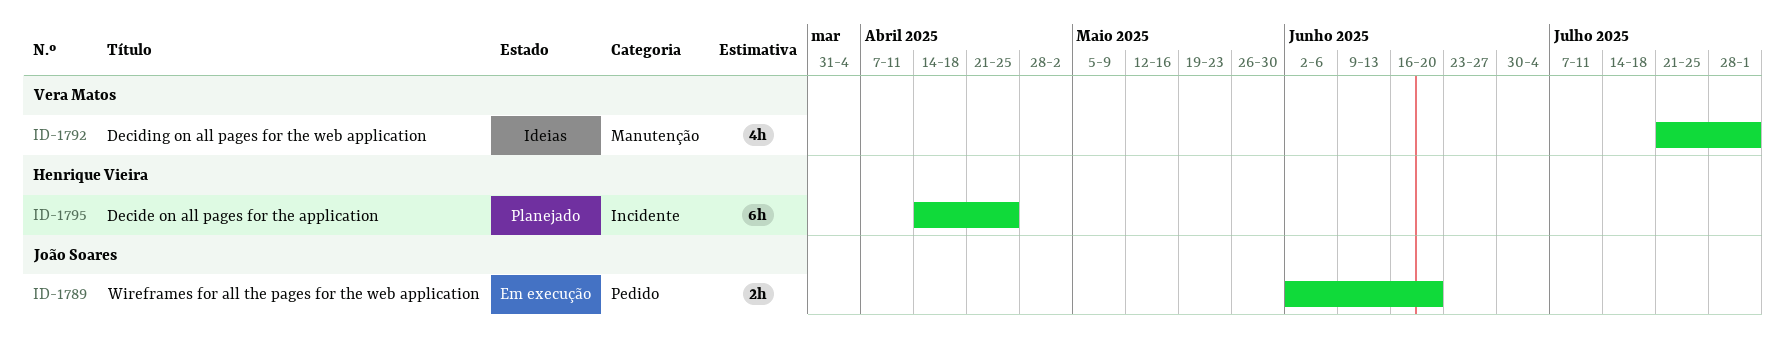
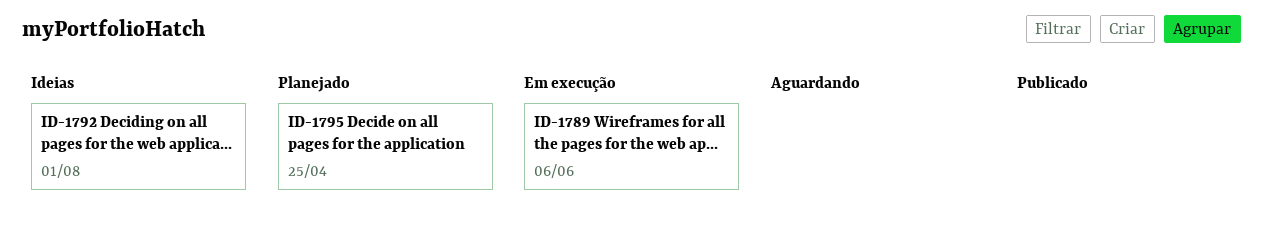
ID-1789, due: Jun 20 -> Jun 6

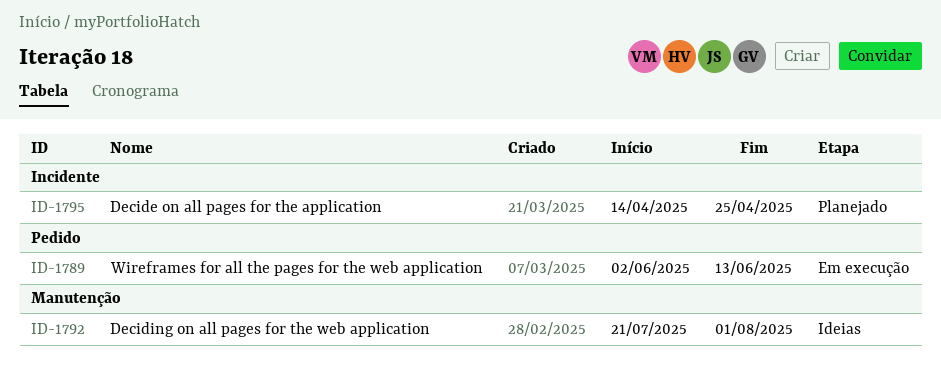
ID-1789, due: Jun 6 -> Jun 13

